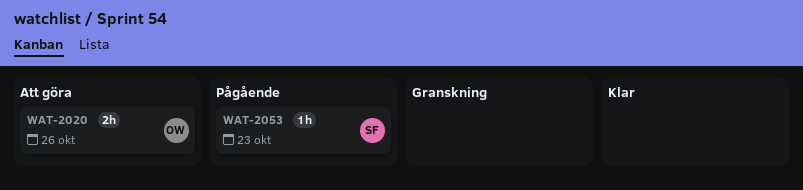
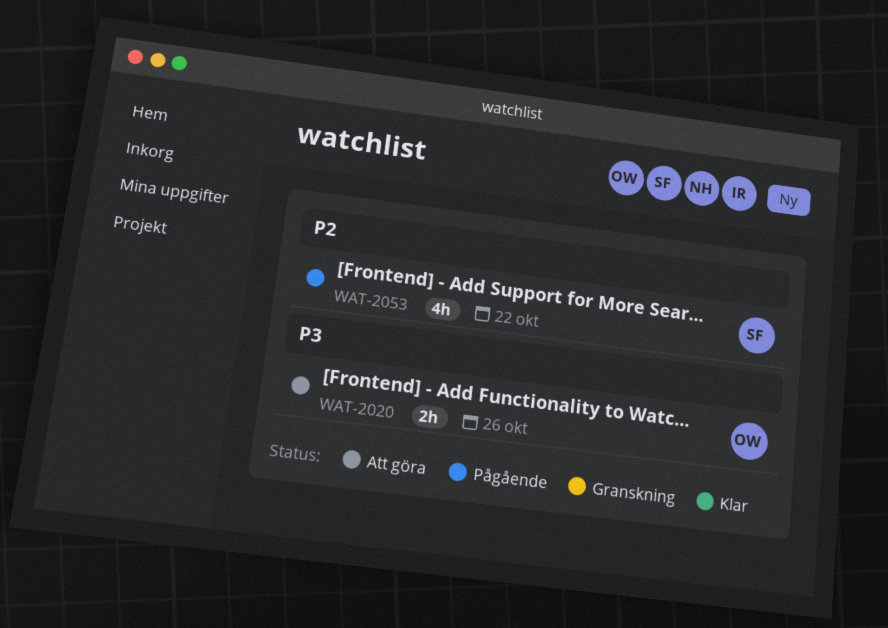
WAT-2053, estimate: 1h -> 4h
WAT-2053, due: Oct 23 -> Oct 22

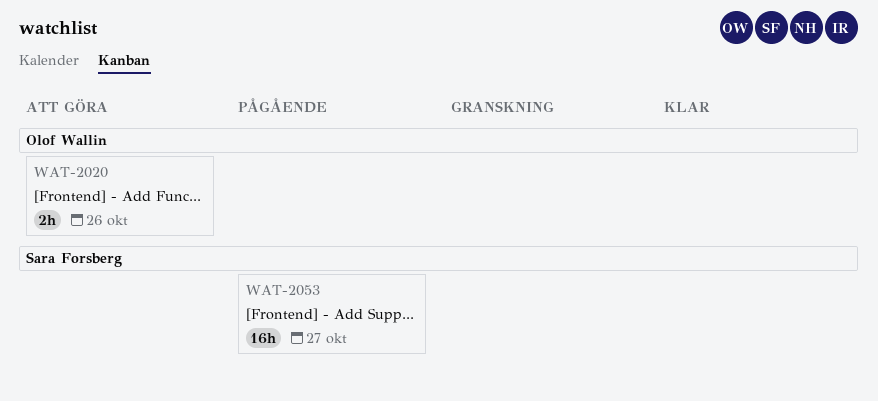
WAT-2053, estimate: 4h -> 16h
WAT-2053, due: Oct 22 -> Oct 27

